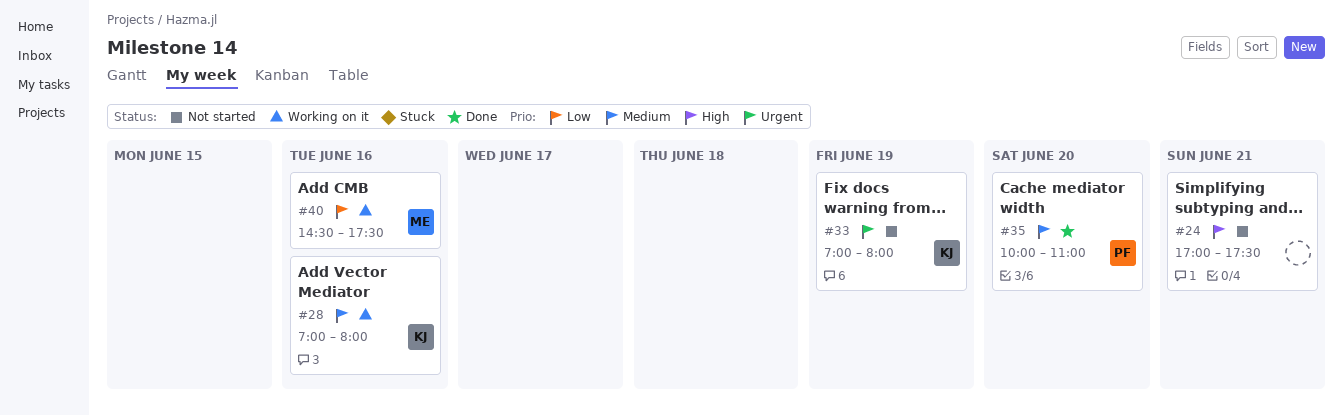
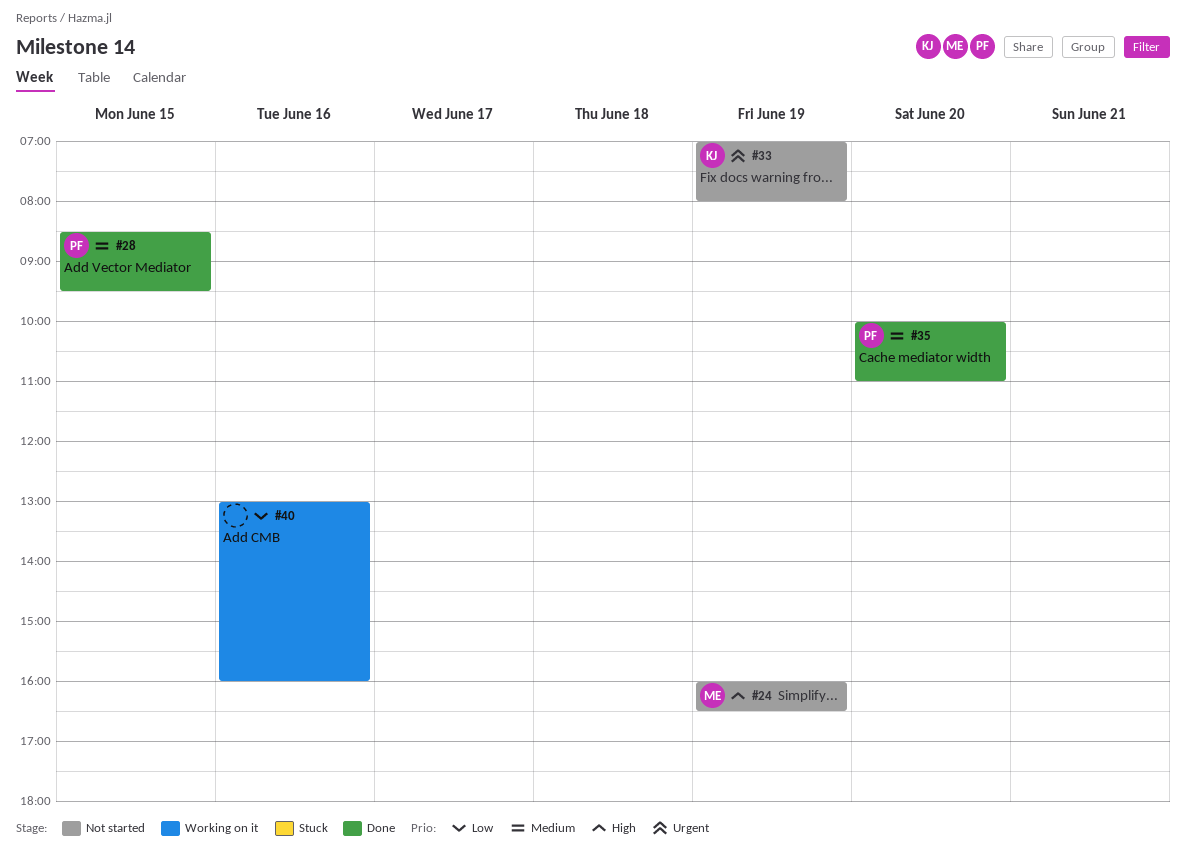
#24, owner: none -> ME
#24, day: Jun 21 -> Jun 19
#24, begins: 17:00 -> 16:00
#24, ends: 17:30 -> 16:30
#28, status: Working on it -> Done
#28, owner: KJ -> PF
#28, day: Jun 16 -> Jun 15
#28, begins: 07:00 -> 08:30
#28, ends: 08:00 -> 09:30
#40, owner: ME -> none
#40, begins: 14:30 -> 13:00
#40, ends: 17:30 -> 16:00

